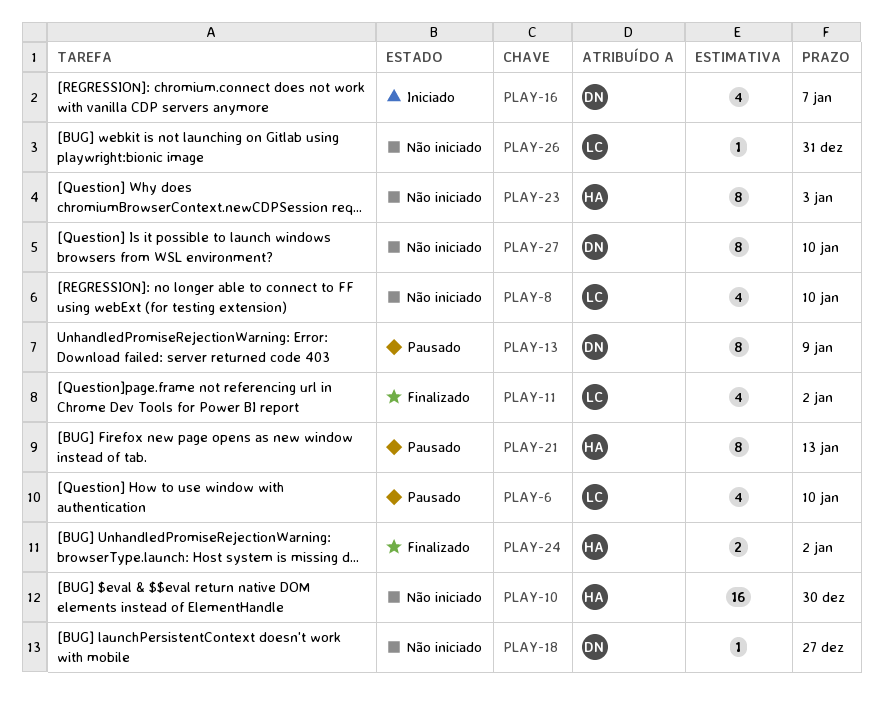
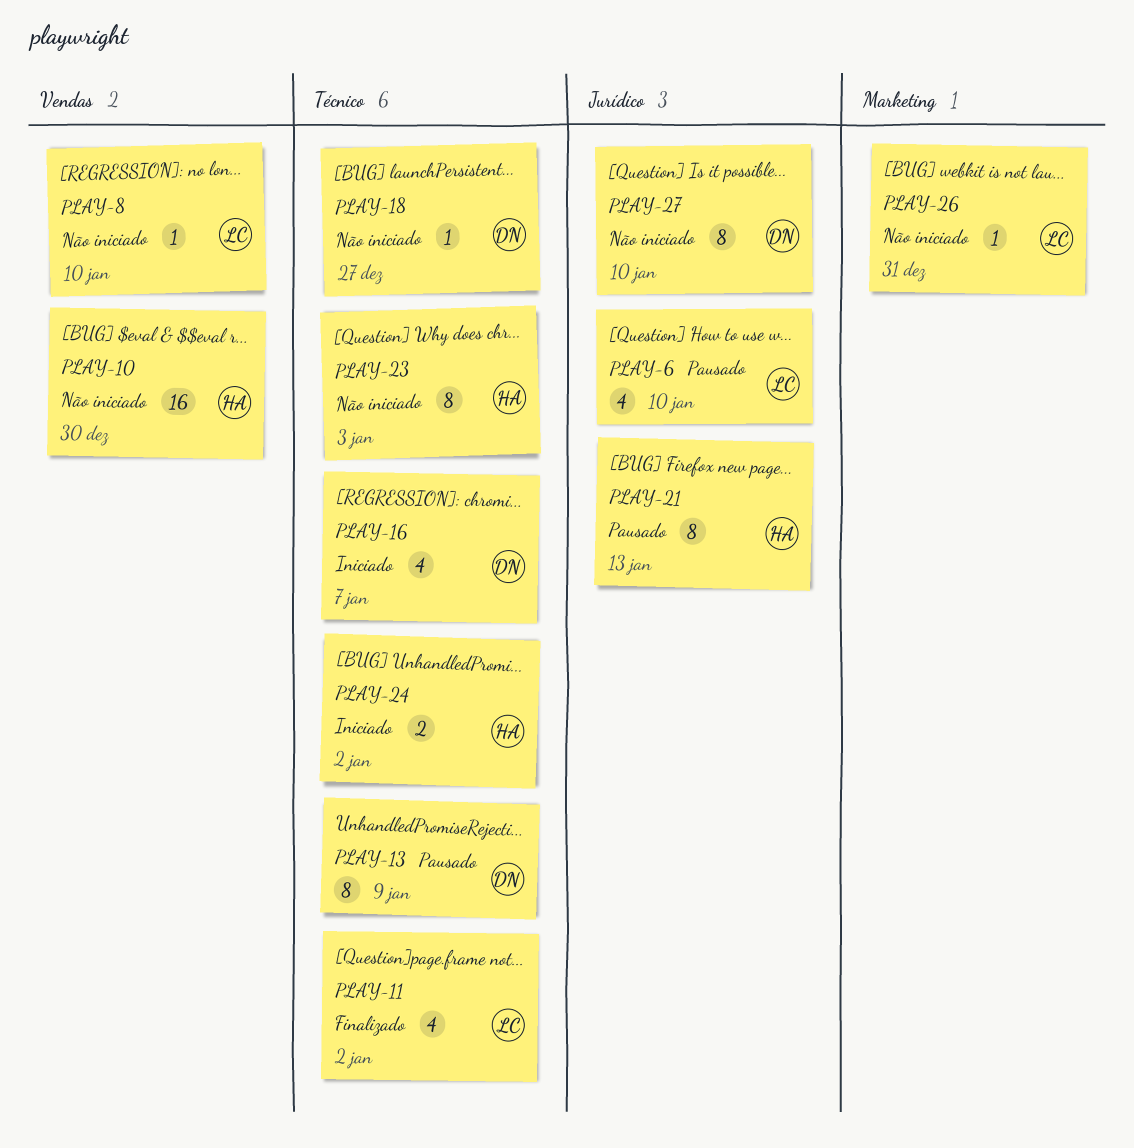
PLAY-8, estimate: 4 -> 1
PLAY-24, status: Finalizado -> Iniciado

